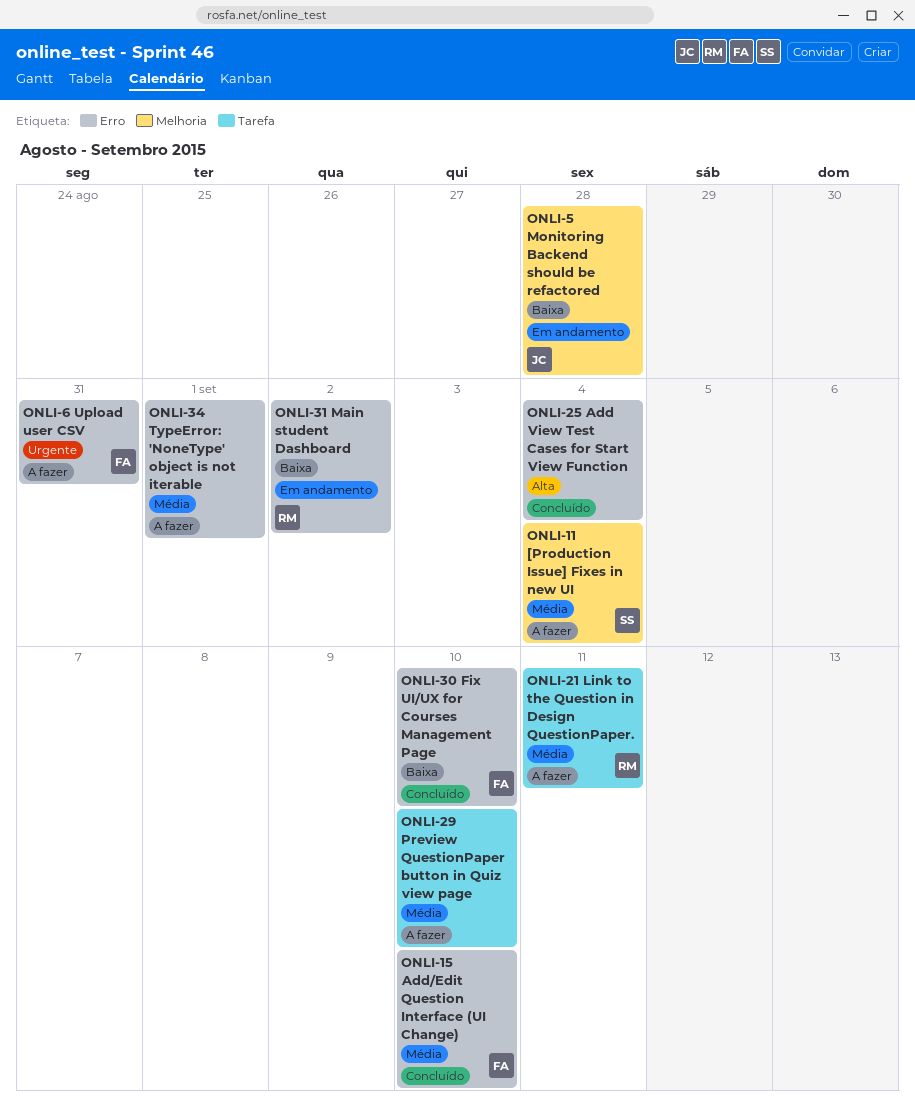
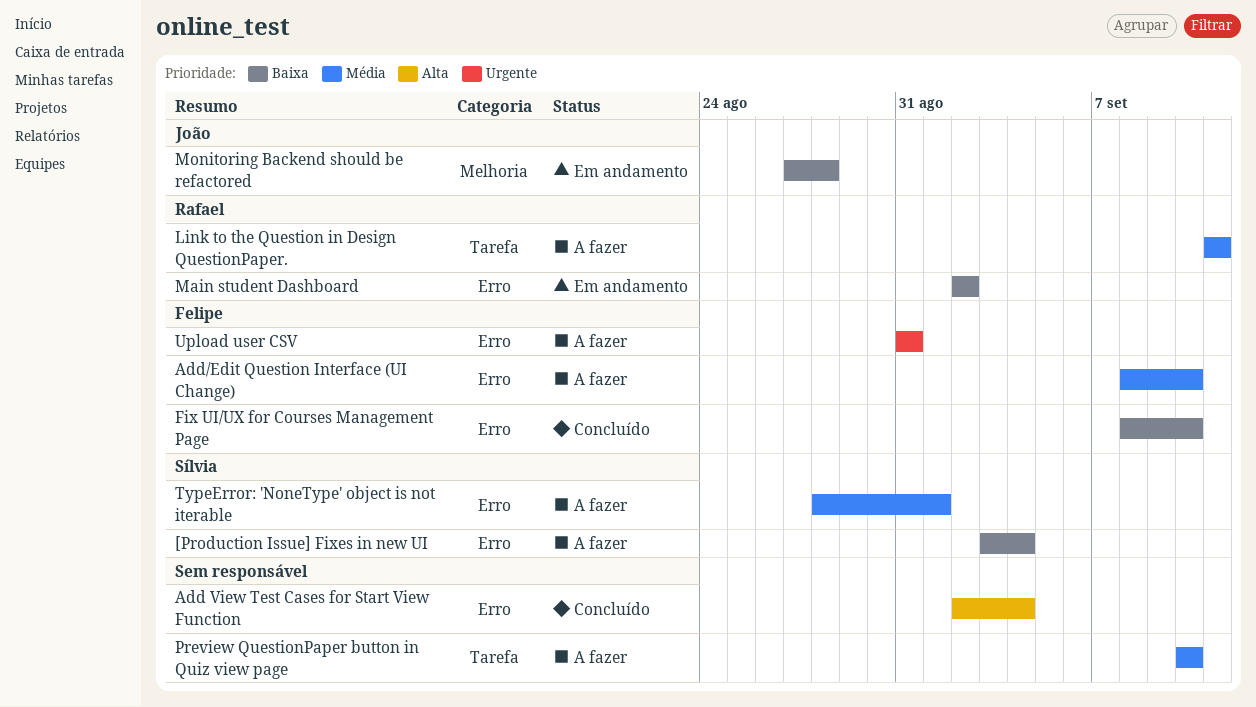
[Production Issue] Fixes in new UI, priority: Média -> Baixa
[Production Issue] Fixes in new UI, label: Melhoria -> Erro
Add/Edit Question Interface (UI Change), status: Concluído -> A fazer
TypeError: 'NoneType' object is not iterable, owner: none -> Sílvia

